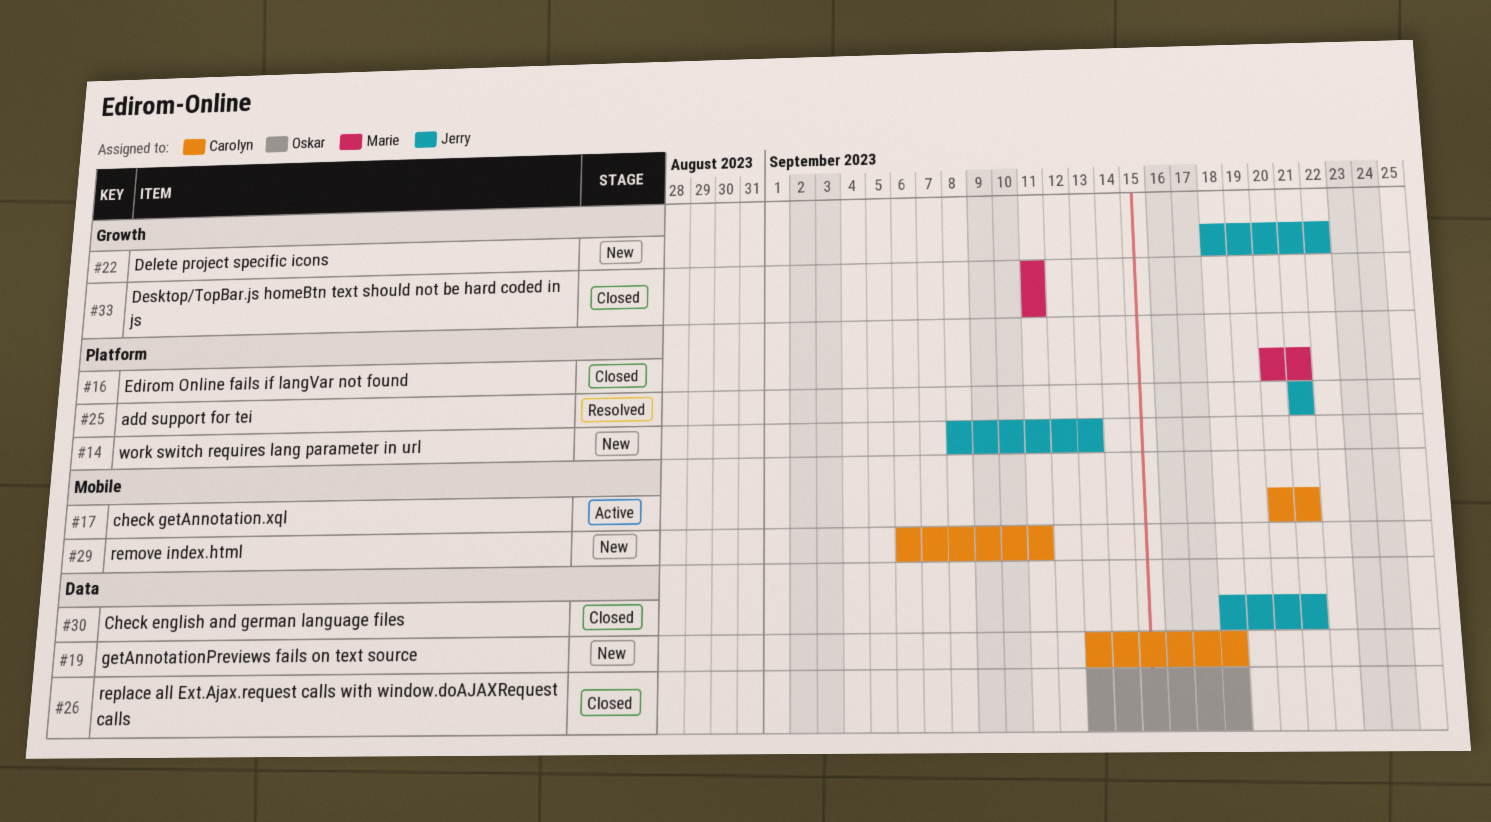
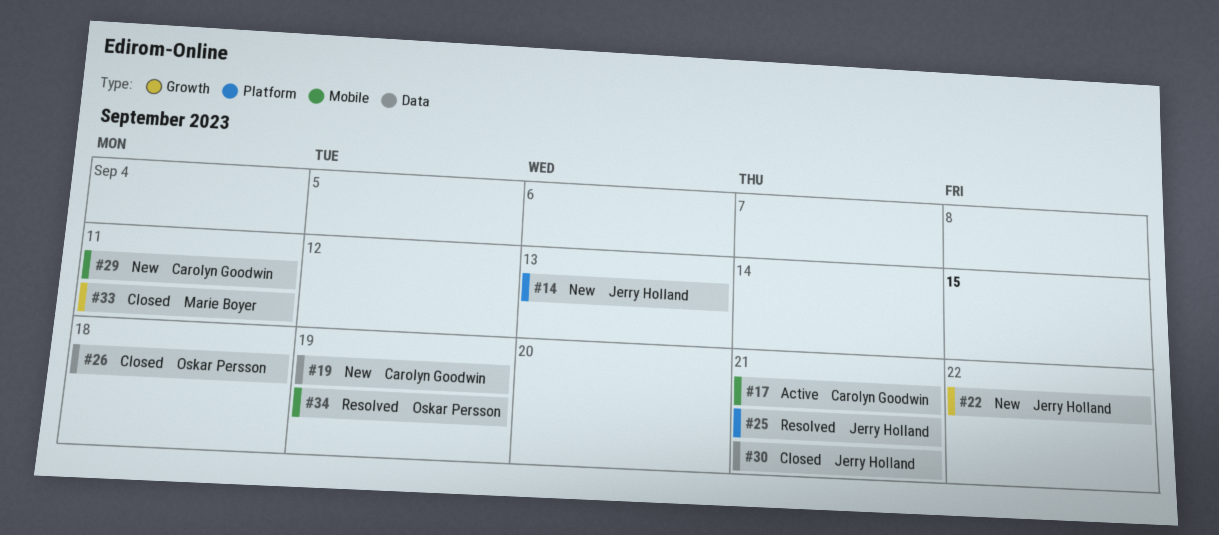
#16: present -> none
#19, due: Sep 18 -> Sep 19
#34: none -> present

